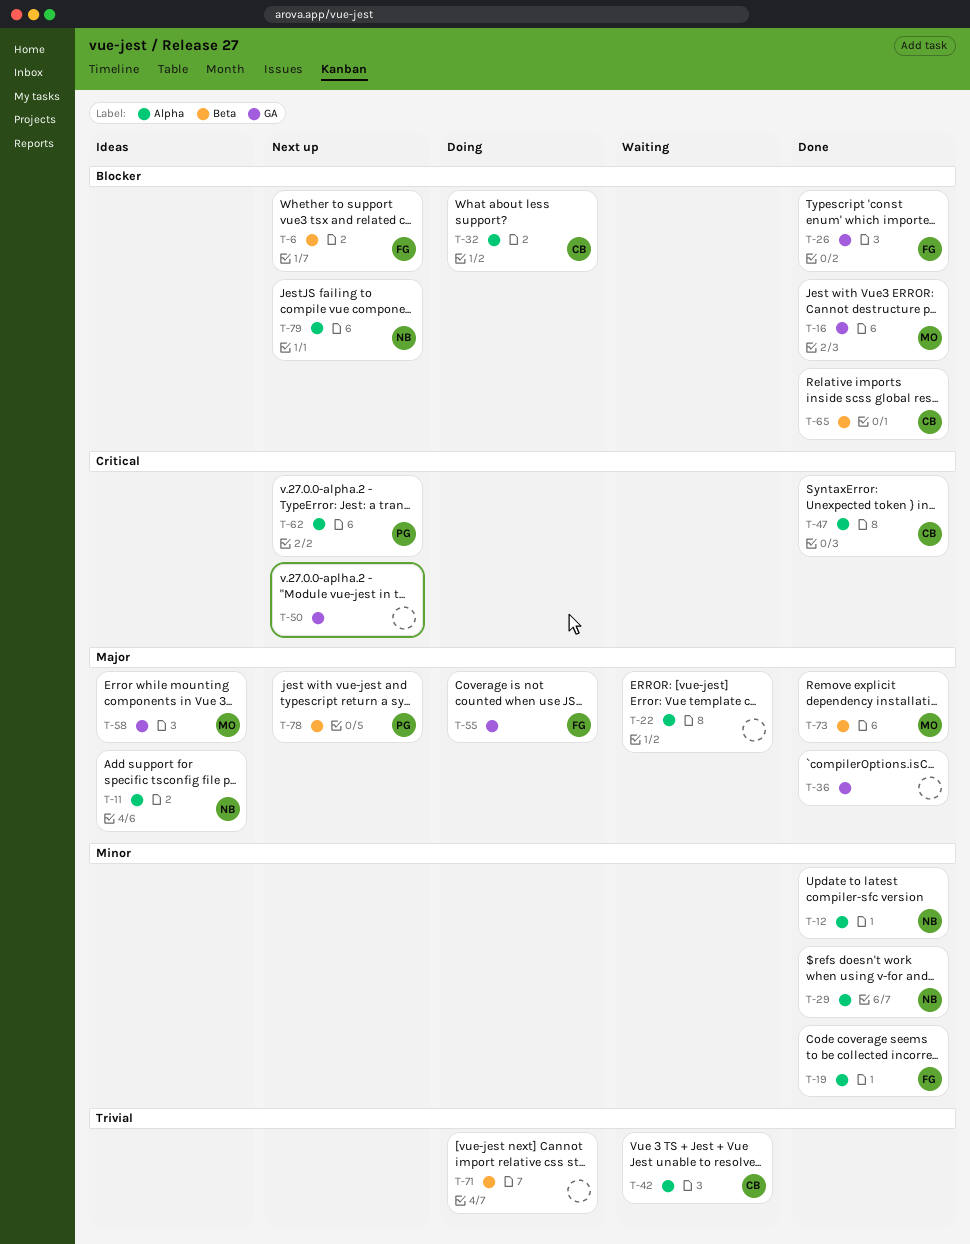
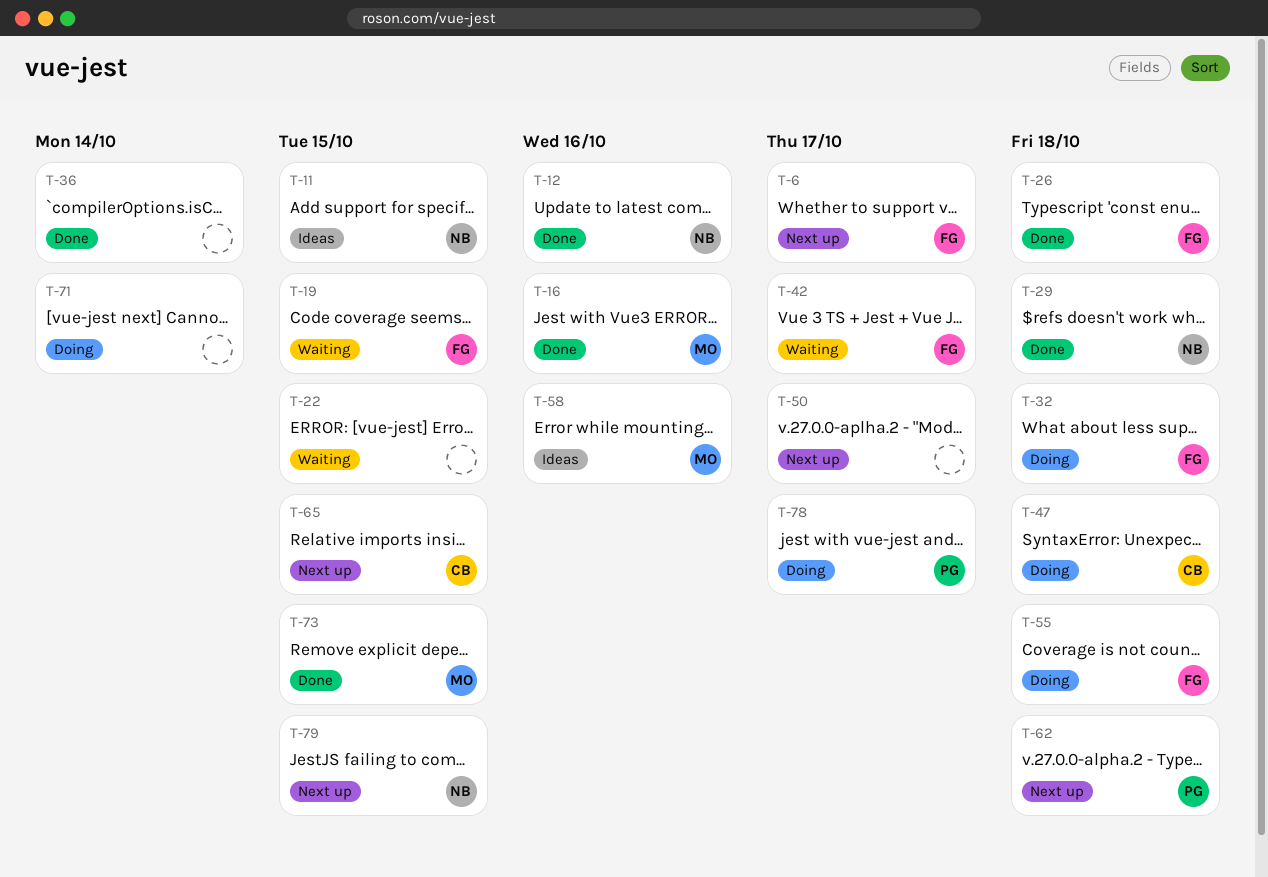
T-19, status: Done -> Waiting
T-32, owner: CB -> FG
T-42, owner: CB -> FG
T-47, status: Done -> Doing
T-65, status: Done -> Next up
T-78, status: Next up -> Doing

